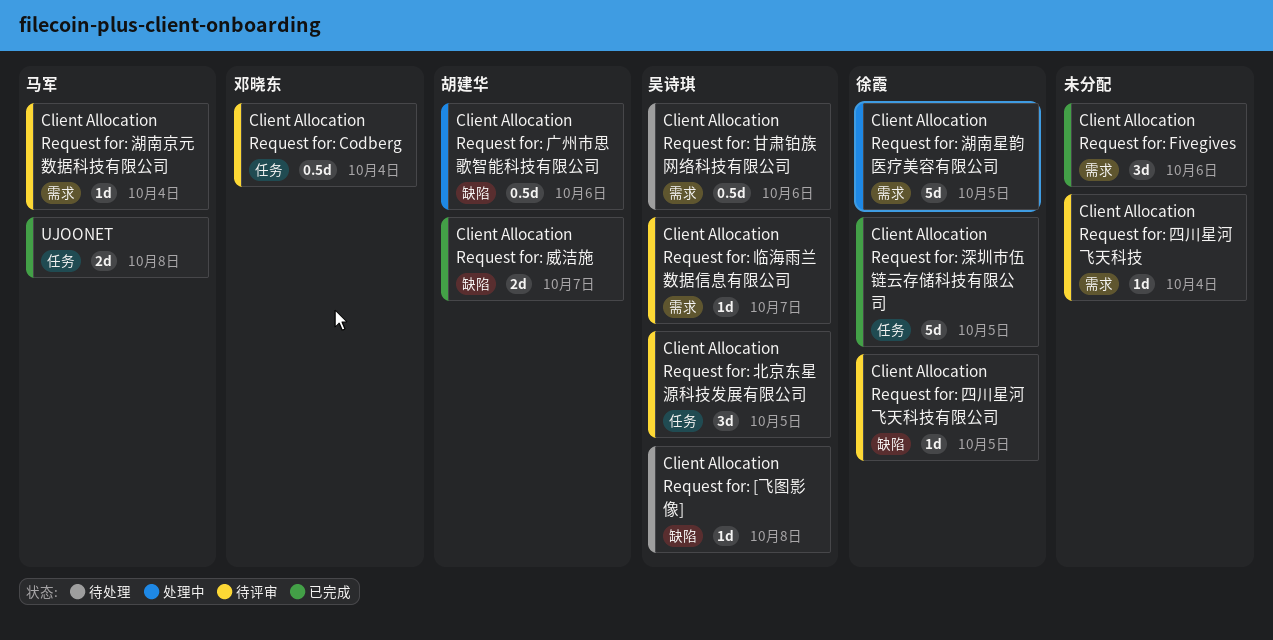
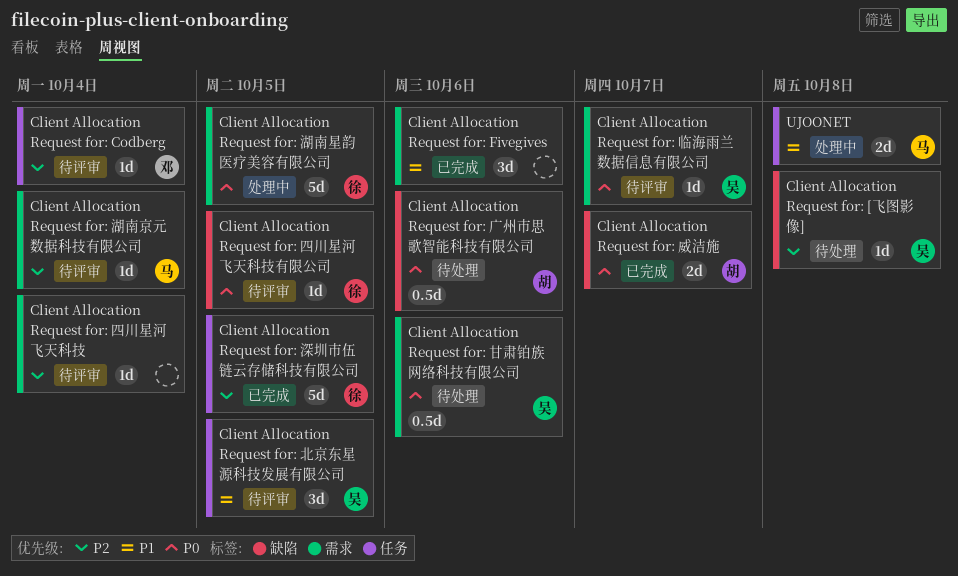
Client Allocation Request for: Codberg, estimate: 0.5d -> 1d
Client Allocation Request for: 广州市思歌智能科技有限公司, status: 处理中 -> 待处理
UJOONET, status: 已完成 -> 处理中

